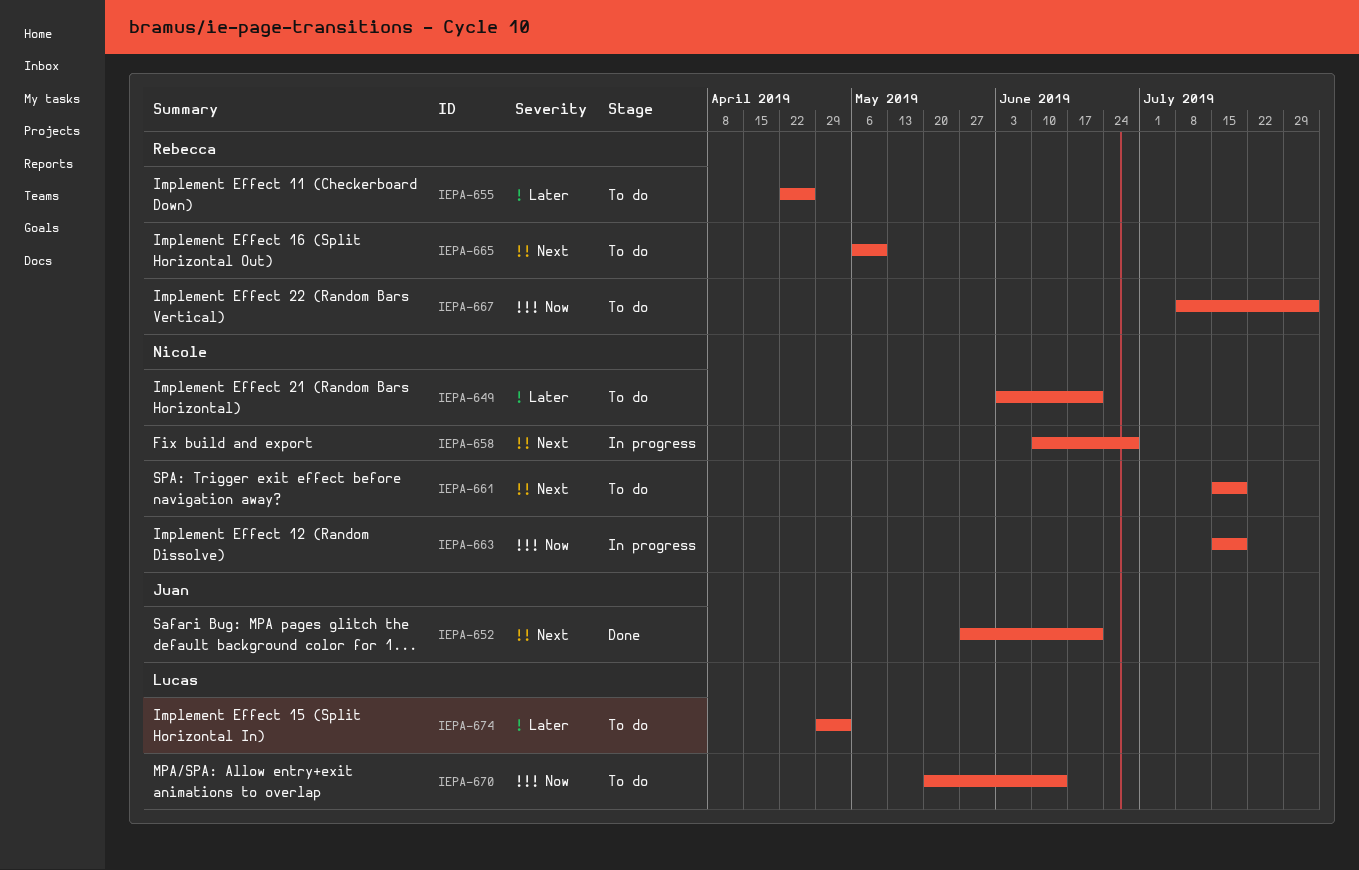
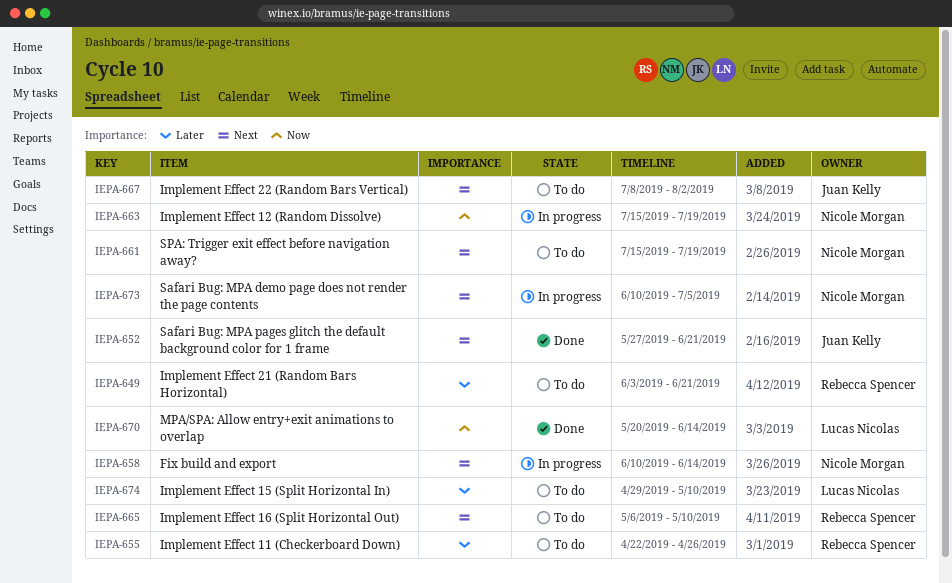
IEPA-649, owner: Nicole Morgan -> Rebecca Spencer
IEPA-658, due: Jun 28 -> Jun 14
IEPA-667, owner: Rebecca Spencer -> Juan Kelly
IEPA-667, priority: Now -> Next
IEPA-670, status: To do -> Done
IEPA-673: none -> present
IEPA-674, due: May 3 -> May 10

